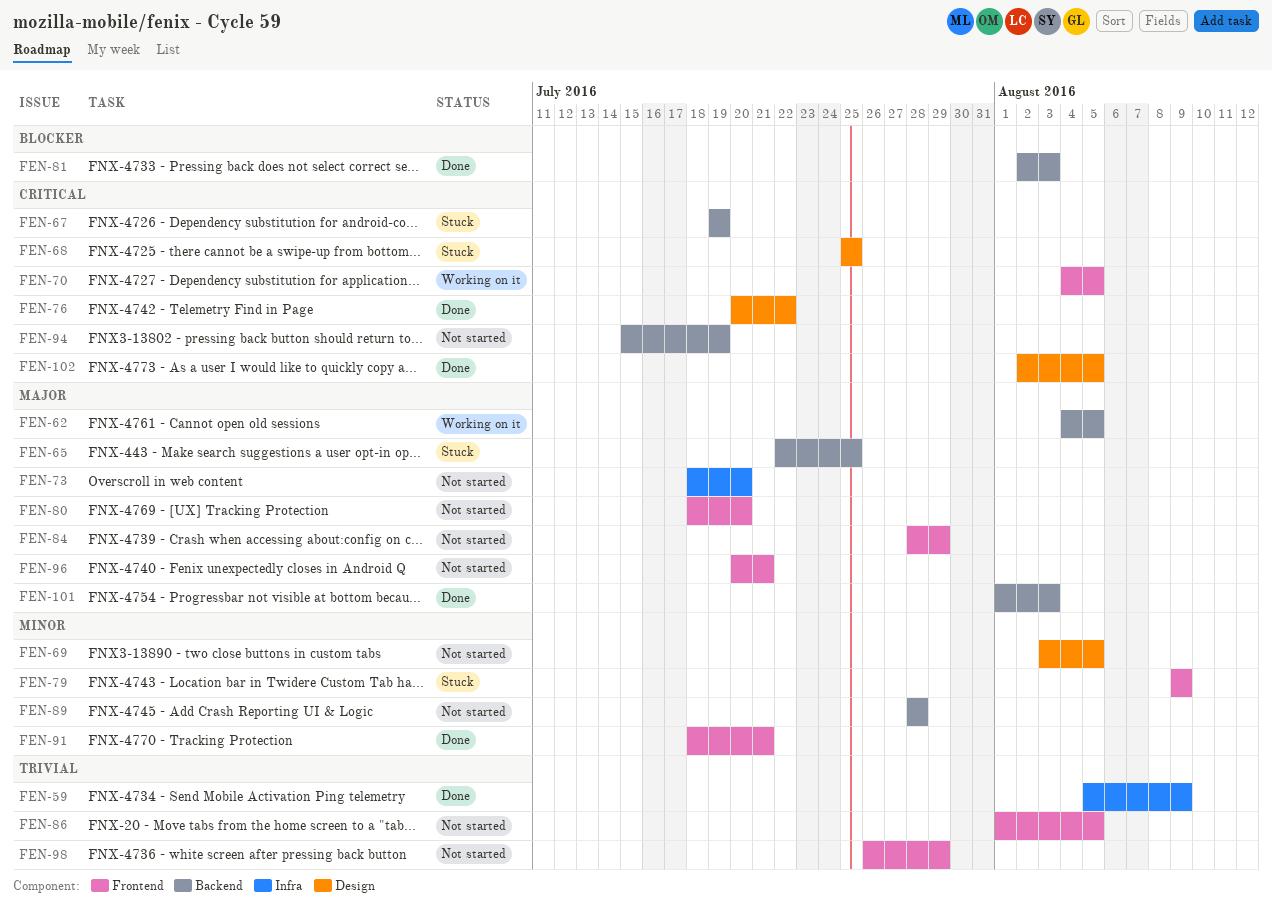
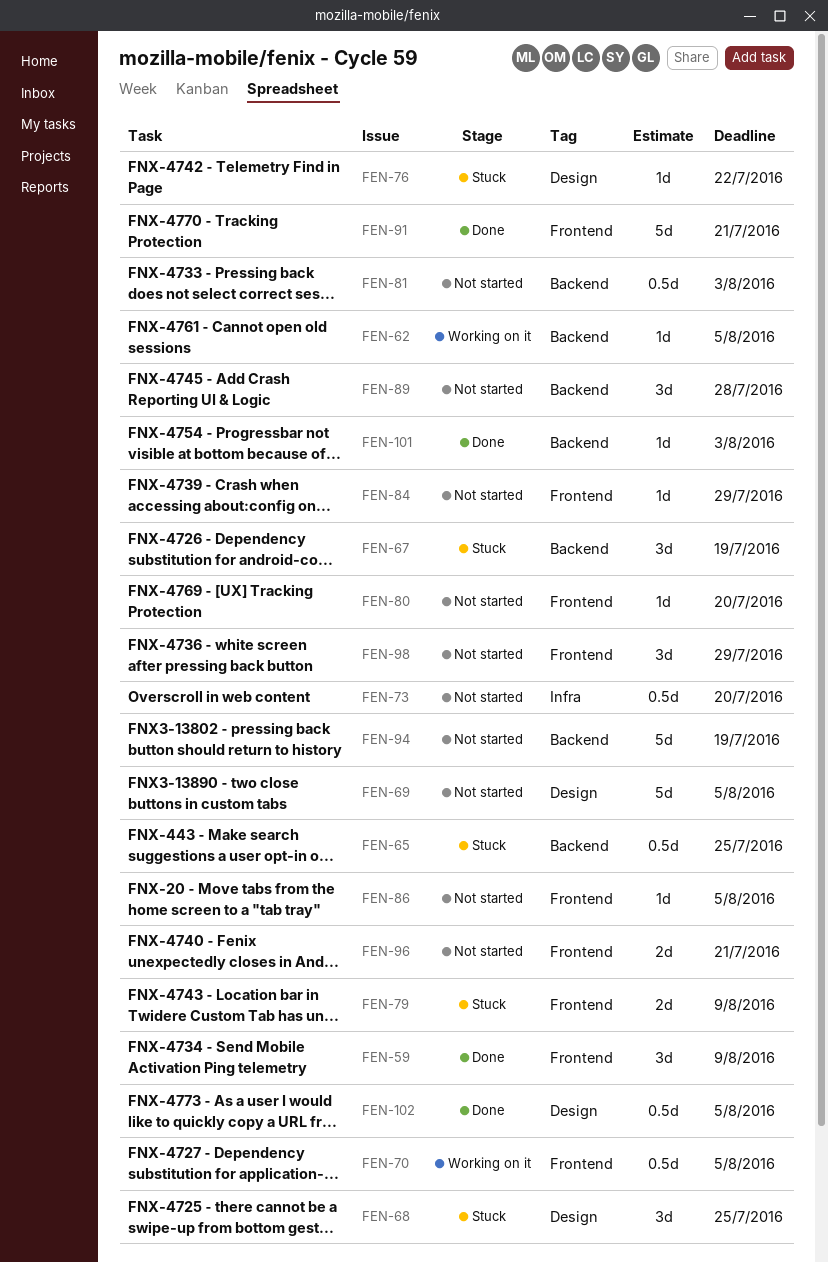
FEN-59, label: Infra -> Frontend
FEN-76, status: Done -> Stuck
FEN-81, status: Done -> Not started

